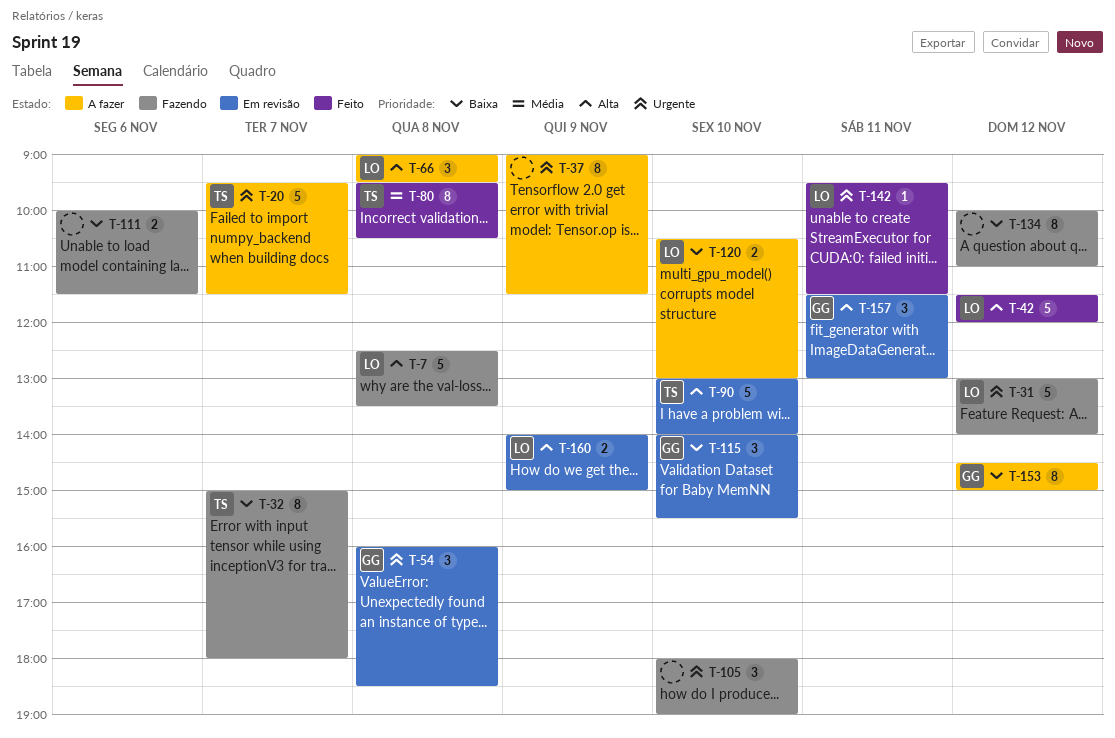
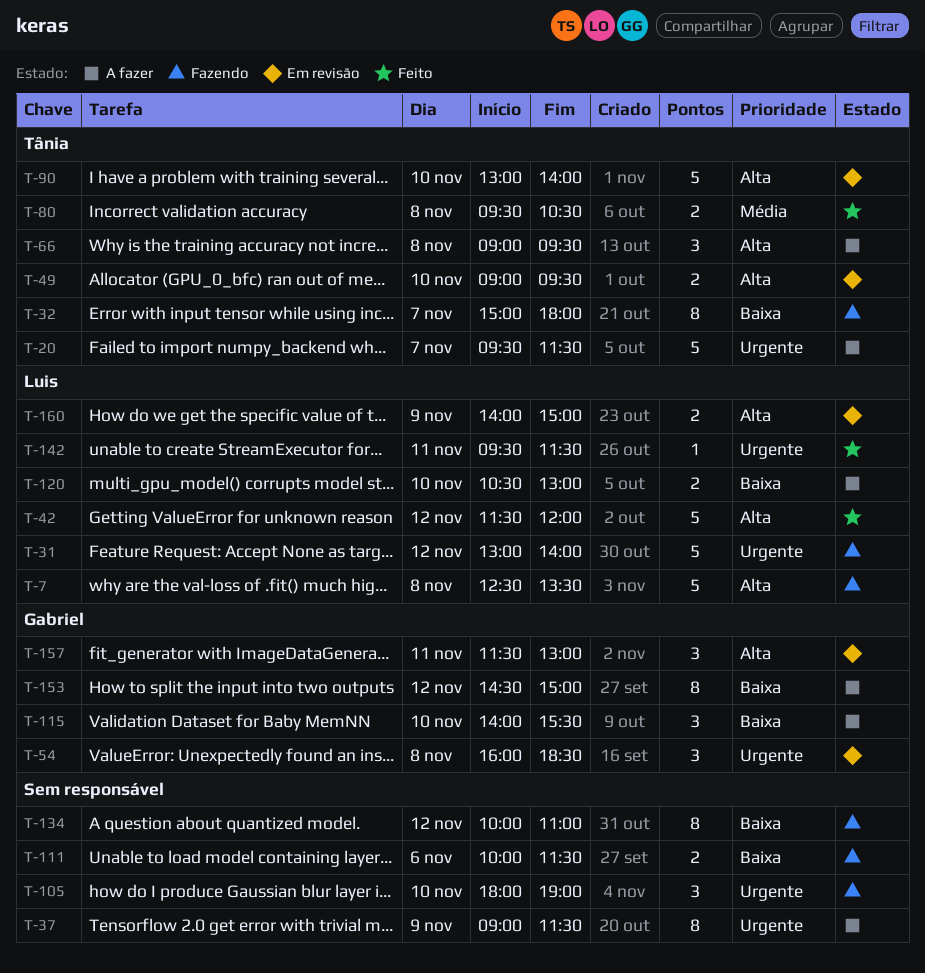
T-49: none -> present
T-66, owner: Luis -> Tânia
T-80, estimate: 8 -> 2
T-115, status: Em revisão -> A fazer

